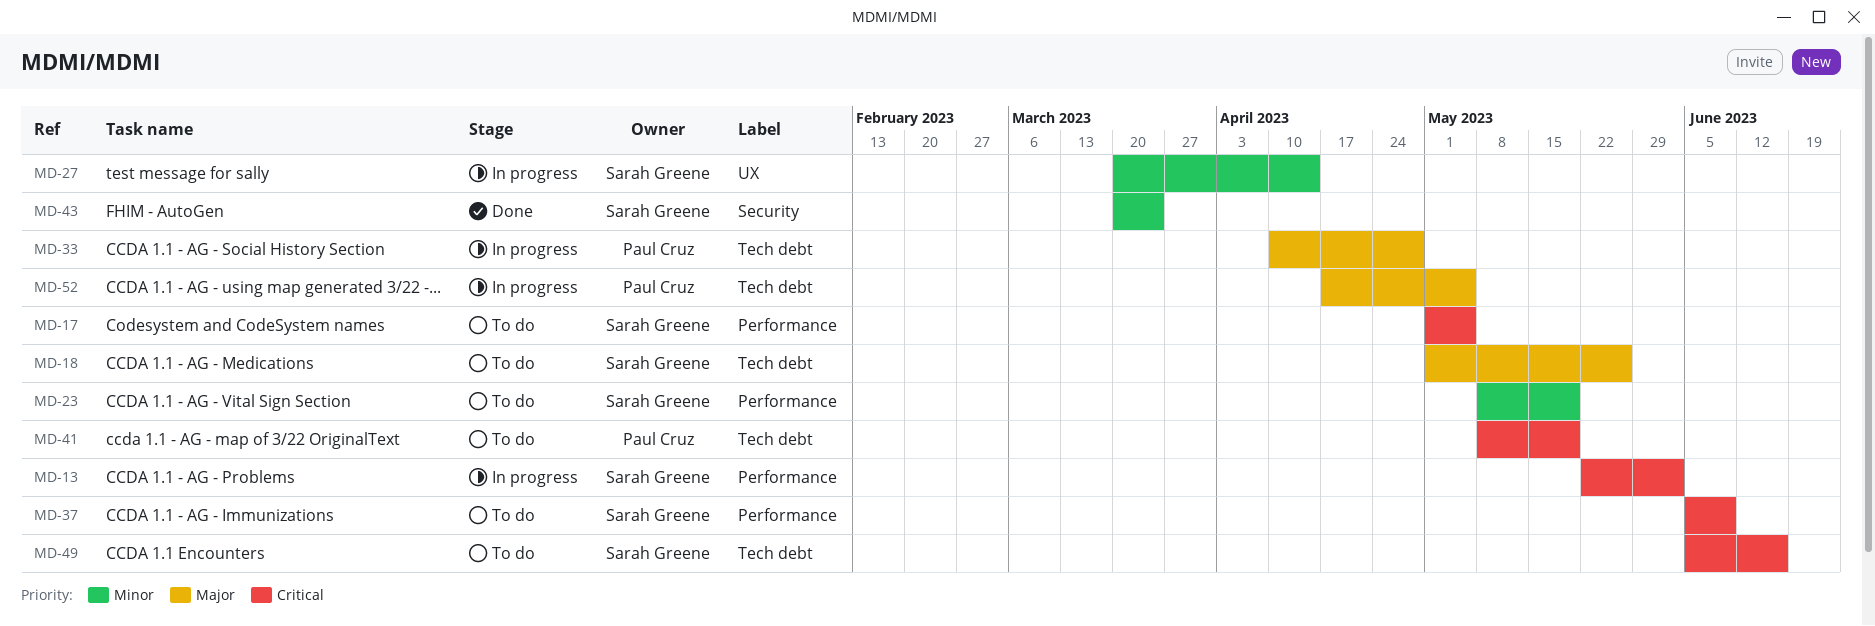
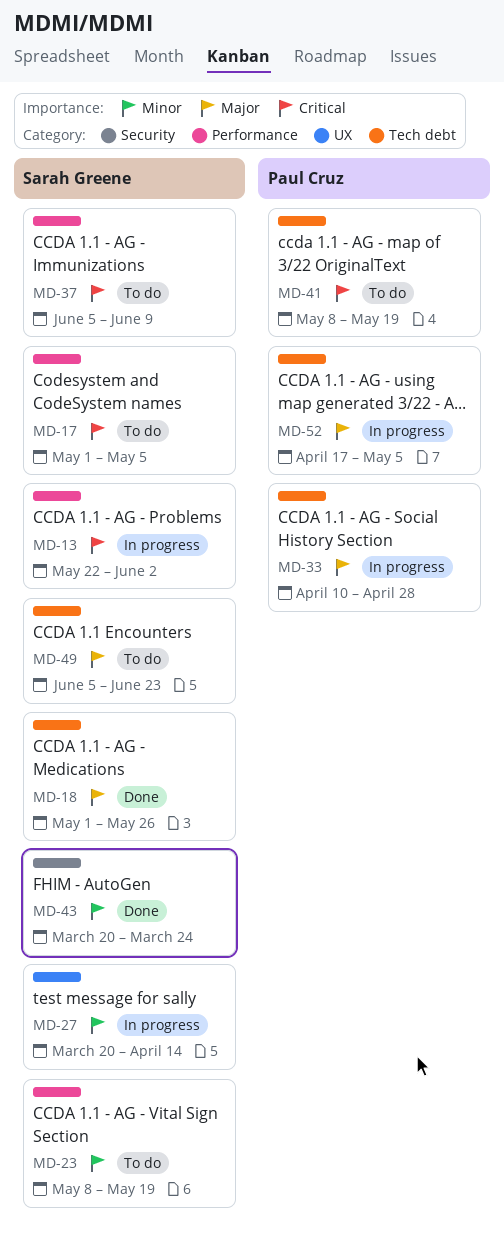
MD-18, status: To do -> Done
MD-49, priority: Critical -> Major
MD-49, due: Jun 16 -> Jun 23

